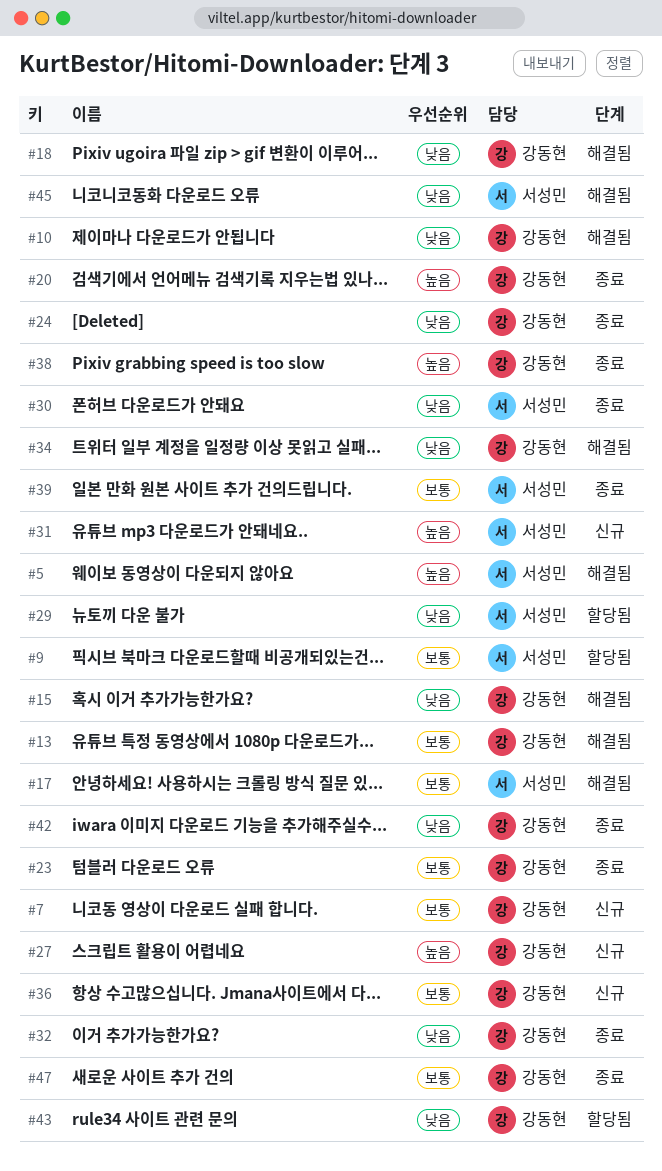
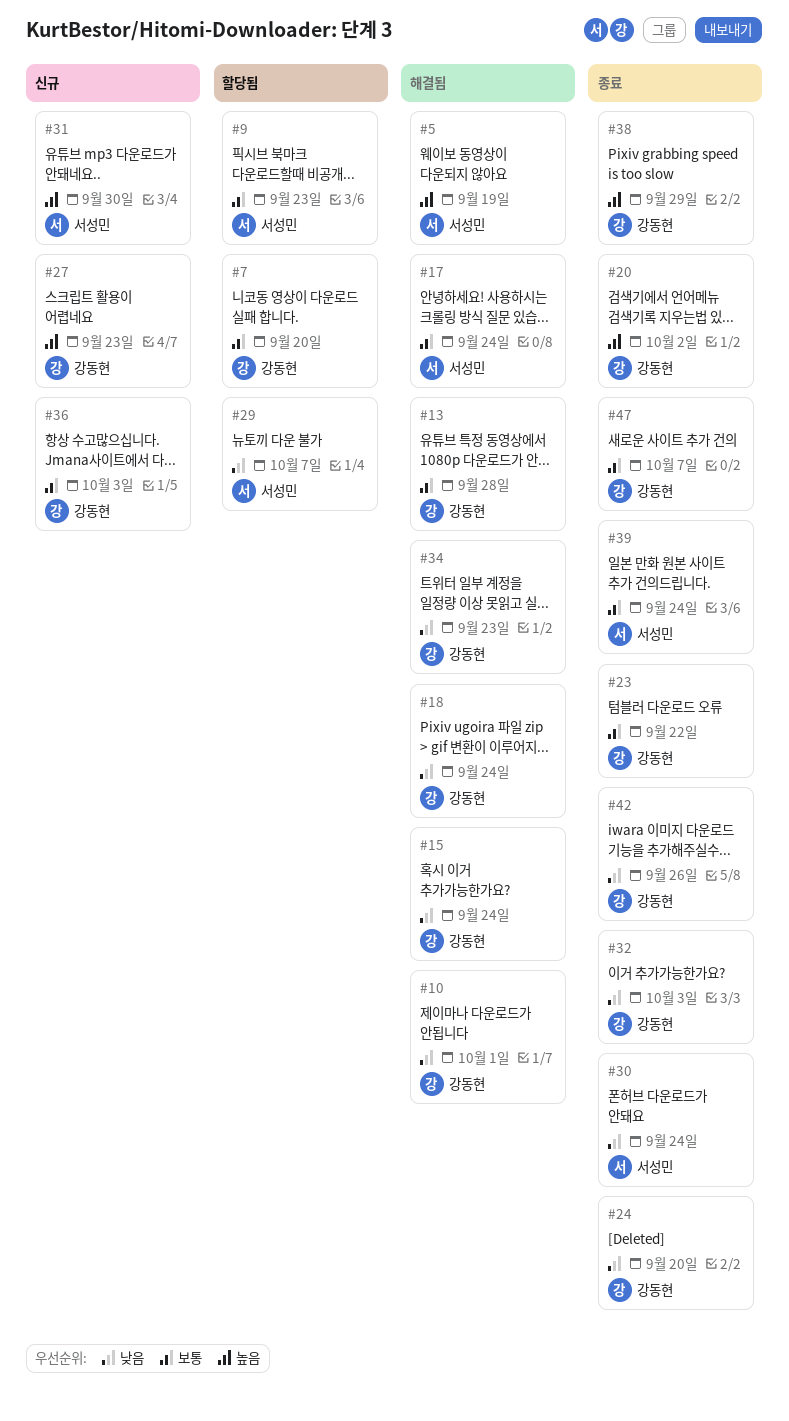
#7, status: 신규 -> 할당됨
#43: present -> none
#45: present -> none

